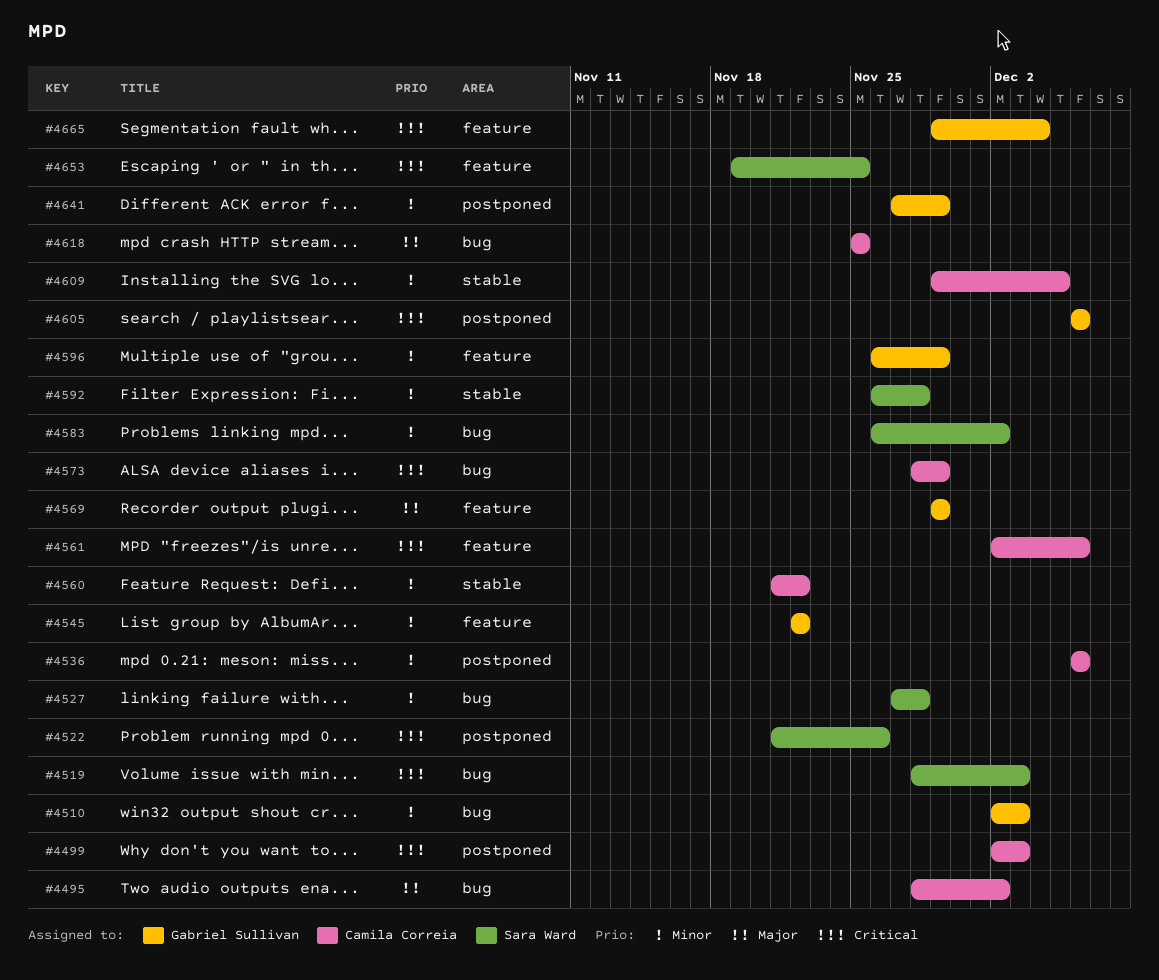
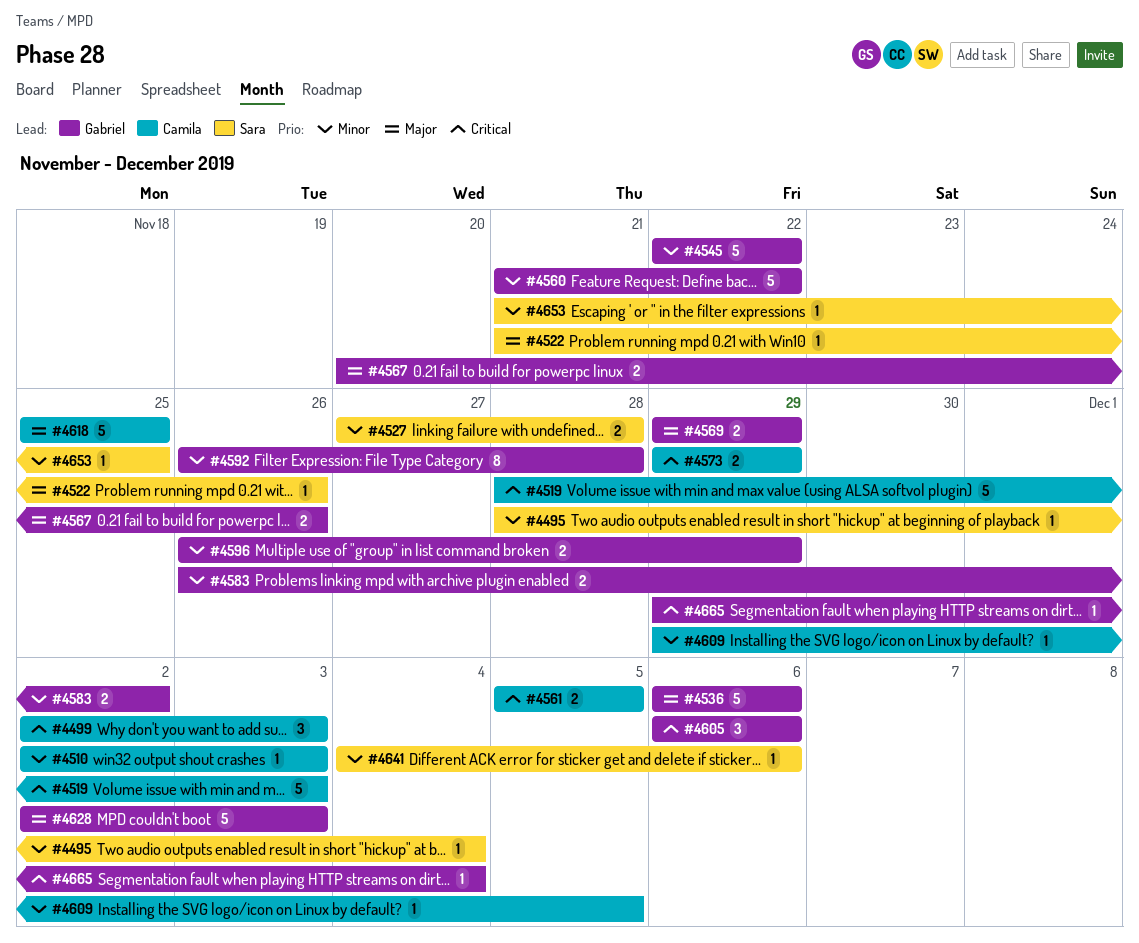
#4495, owner: Camila Correia -> Sara Ward
#4495, priority: Major -> Minor
#4495, due: Dec 2 -> Dec 4
#4510, owner: Gabriel Sullivan -> Camila Correia
#4519, owner: Sara Ward -> Camila Correia
#4522, priority: Critical -> Major
#4536, owner: Camila Correia -> Gabriel Sullivan
#4536, priority: Minor -> Major
#4560, owner: Camila Correia -> Gabriel Sullivan
#4561, start: Dec 2 -> Dec 5
#4561, due: Dec 6 -> Dec 5
#4567: none -> present
#4573, start: Nov 28 -> Nov 29
#4583, owner: Sara Ward -> Gabriel Sullivan
#4592, owner: Sara Ward -> Gabriel Sullivan
#4628: none -> present
#4641, owner: Gabriel Sullivan -> Sara Ward
#4641, start: Nov 27 -> Dec 4
#4641, due: Nov 29 -> Dec 6
#4653, priority: Critical -> Minor
#4653, start: Nov 19 -> Nov 21

